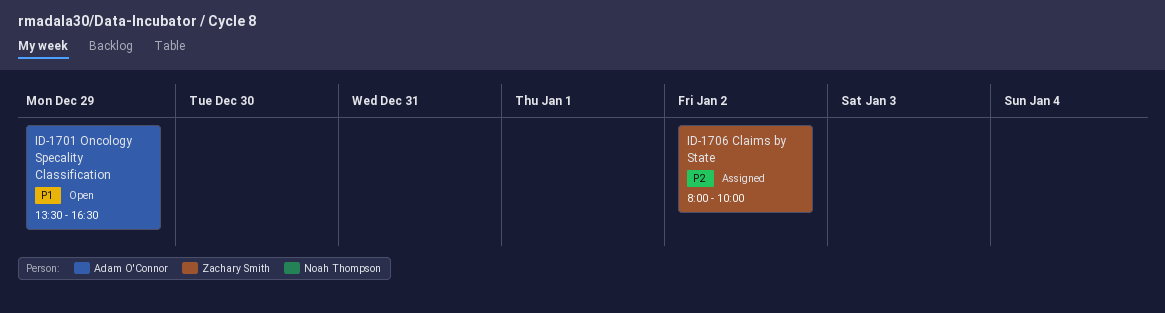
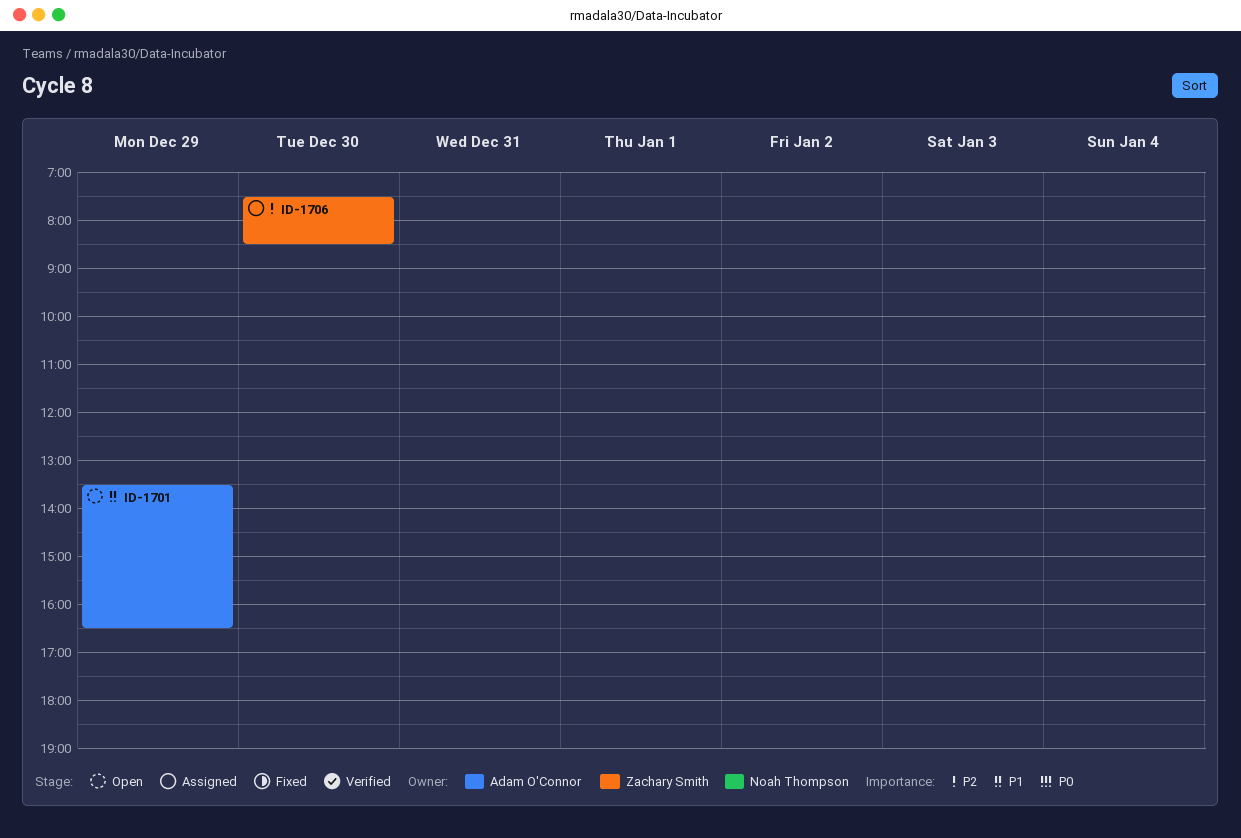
ID-1706, day: Jan 2 -> Dec 30
ID-1706, begins: 08:00 -> 07:30
ID-1706, ends: 10:00 -> 08:30

